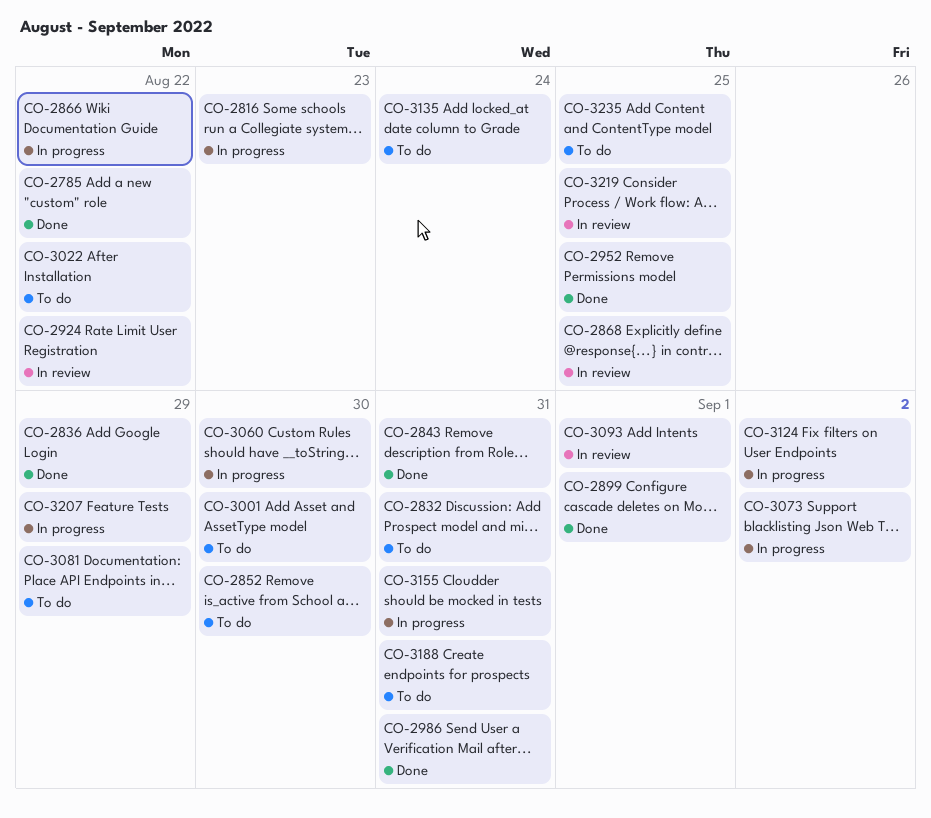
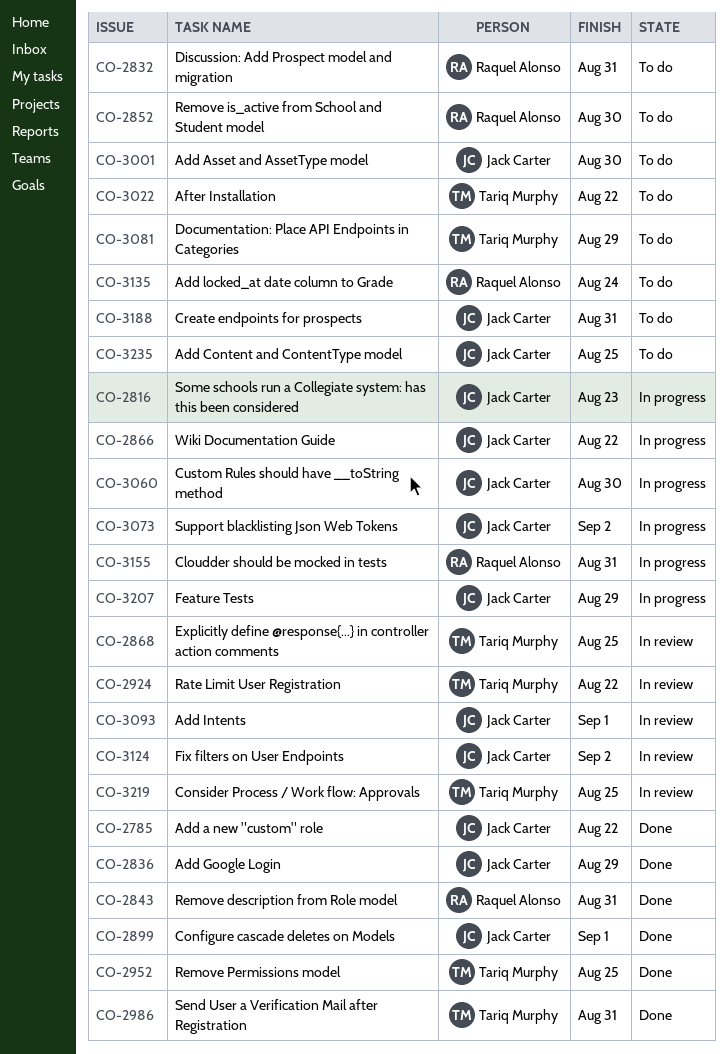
CO-3124, status: In progress -> In review

